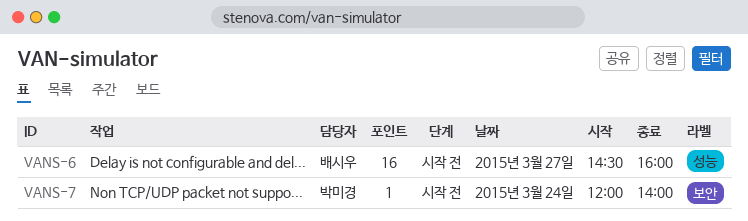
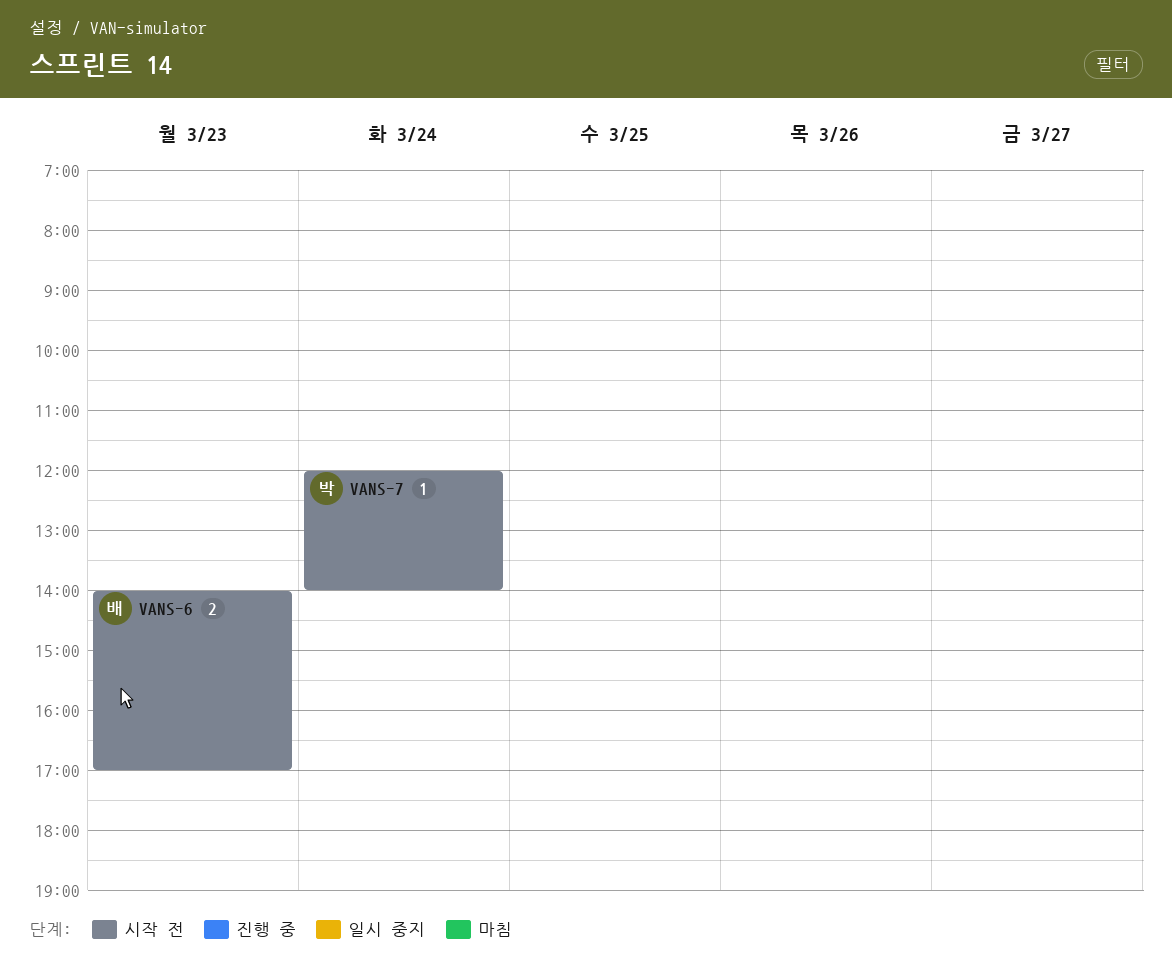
VANS-6, estimate: 16 -> 2
VANS-6, day: Mar 27 -> Mar 23
VANS-6, begins: 14:30 -> 14:00
VANS-6, ends: 16:00 -> 17:00

